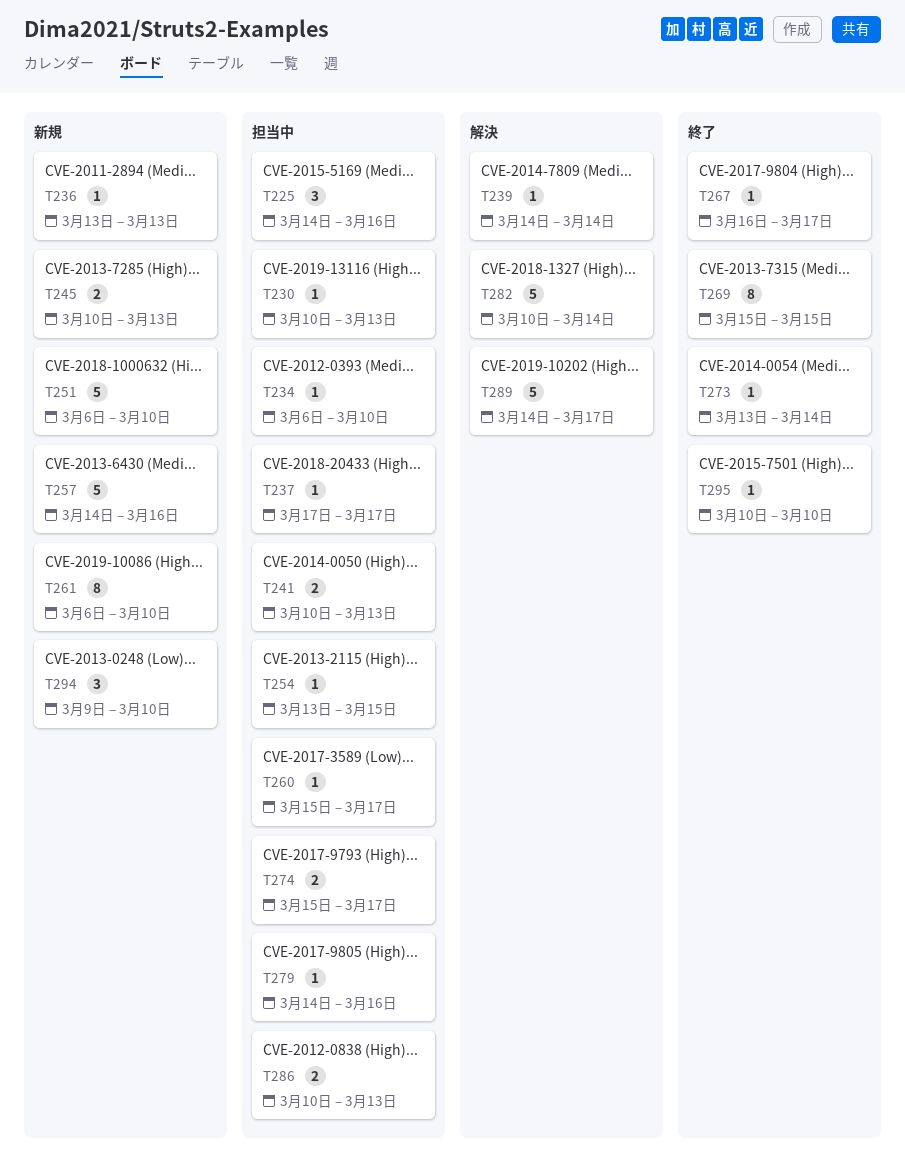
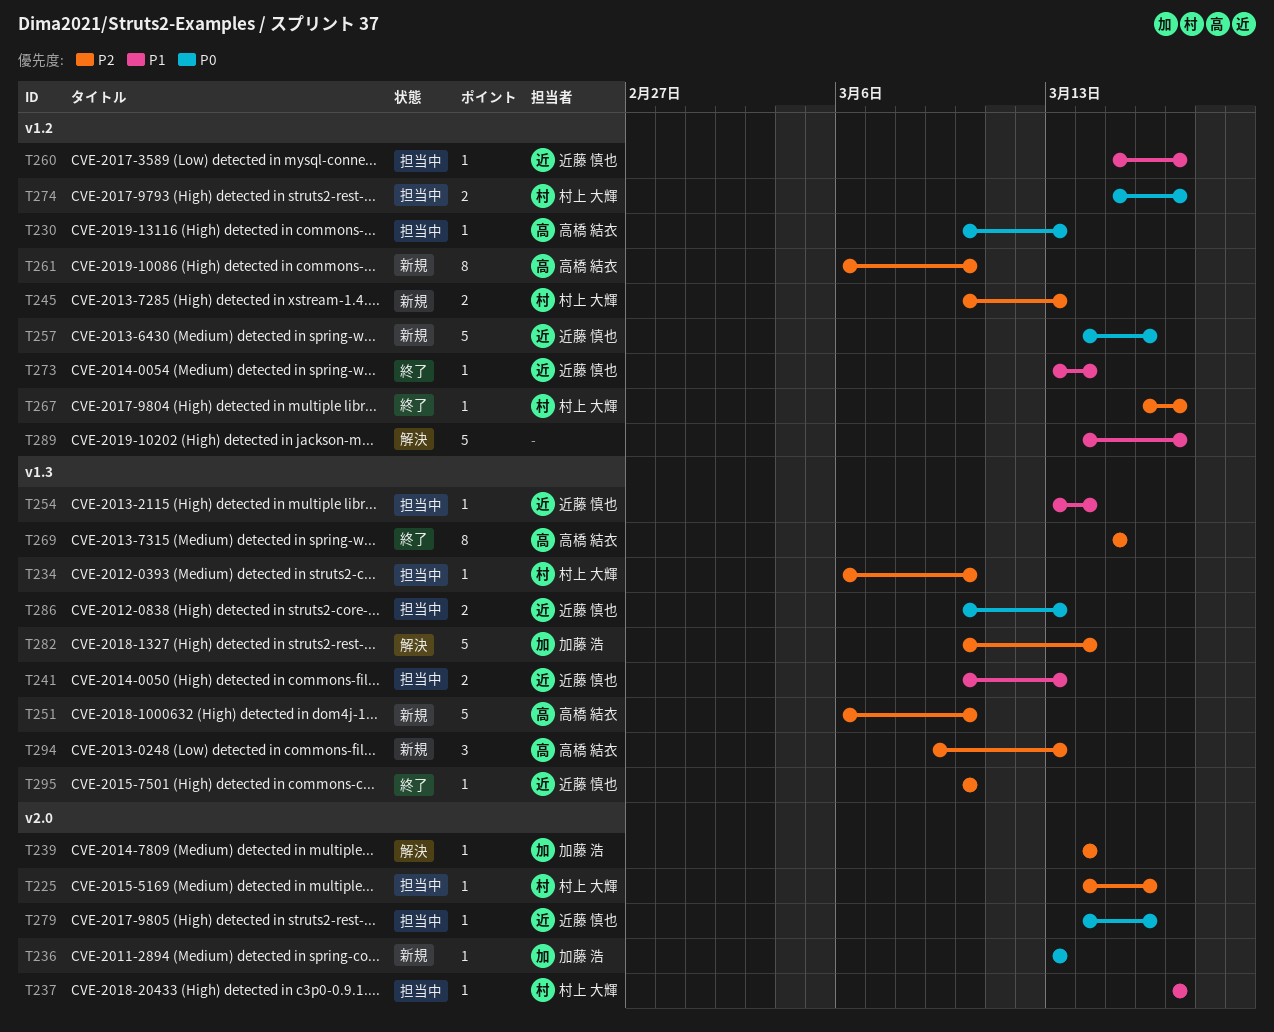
T225, estimate: 3 -> 1
T254, due: Mar 15 -> Mar 14
T294, due: Mar 10 -> Mar 13

